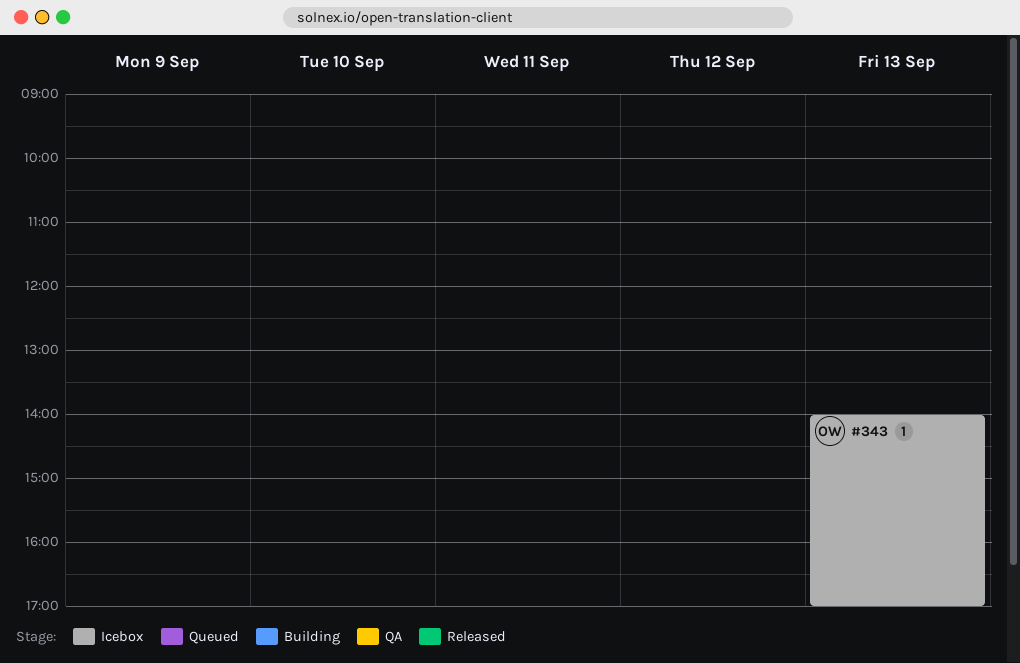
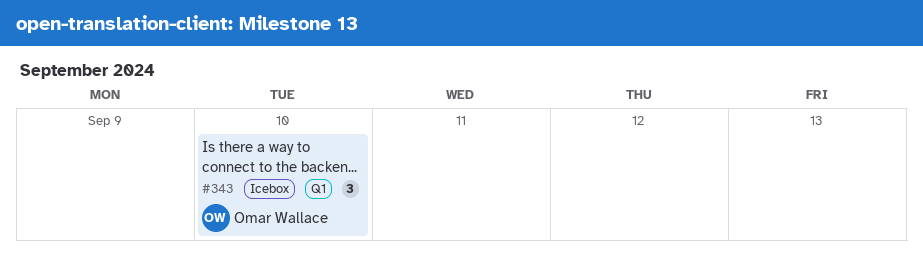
#343, estimate: 1 -> 3
#343, day: Sep 13 -> Sep 10

